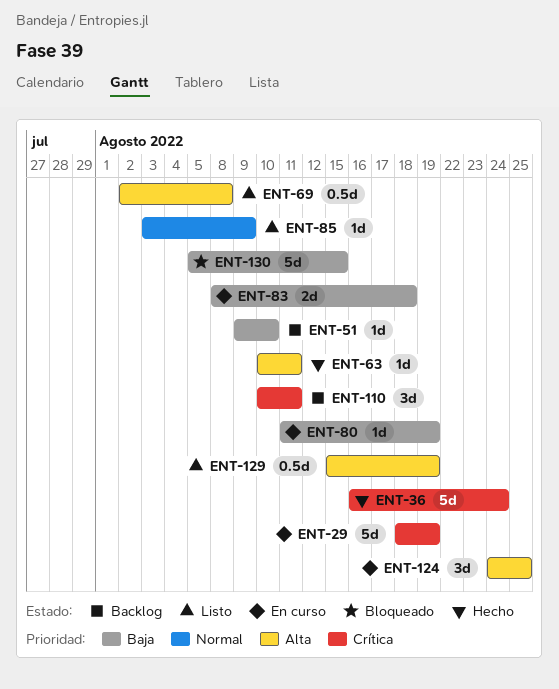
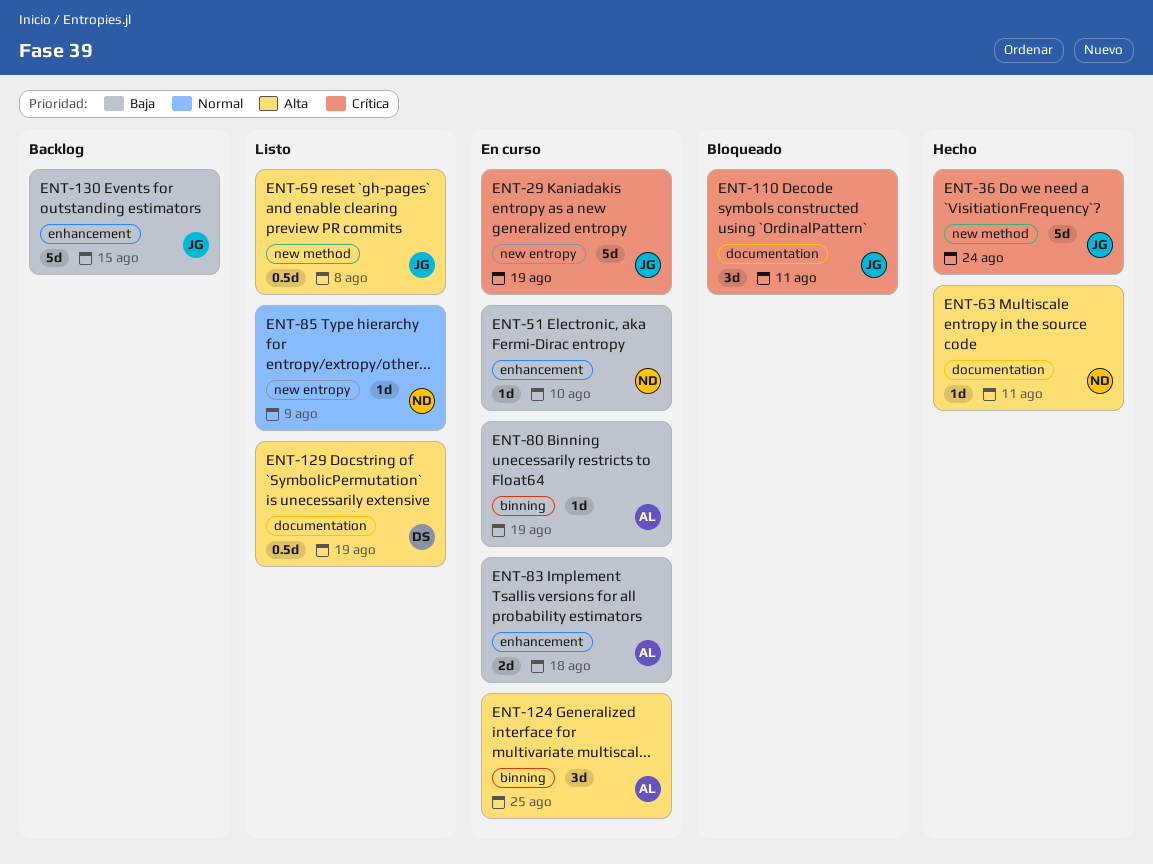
ENT-51, status: Backlog -> En curso
ENT-110, status: Backlog -> Bloqueado
ENT-130, status: Bloqueado -> Backlog

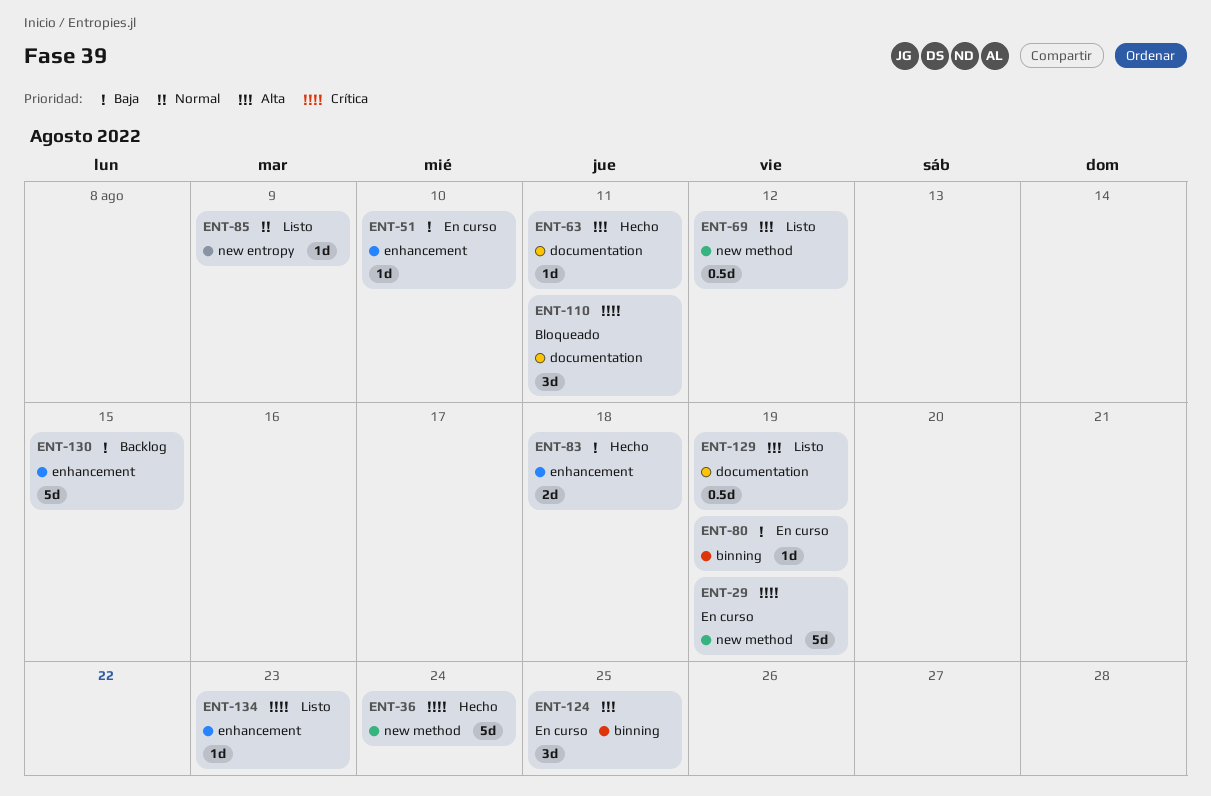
ENT-29, label: new entropy -> new method
ENT-69, due: Aug 8 -> Aug 12
ENT-83, status: En curso -> Hecho
ENT-134: none -> present

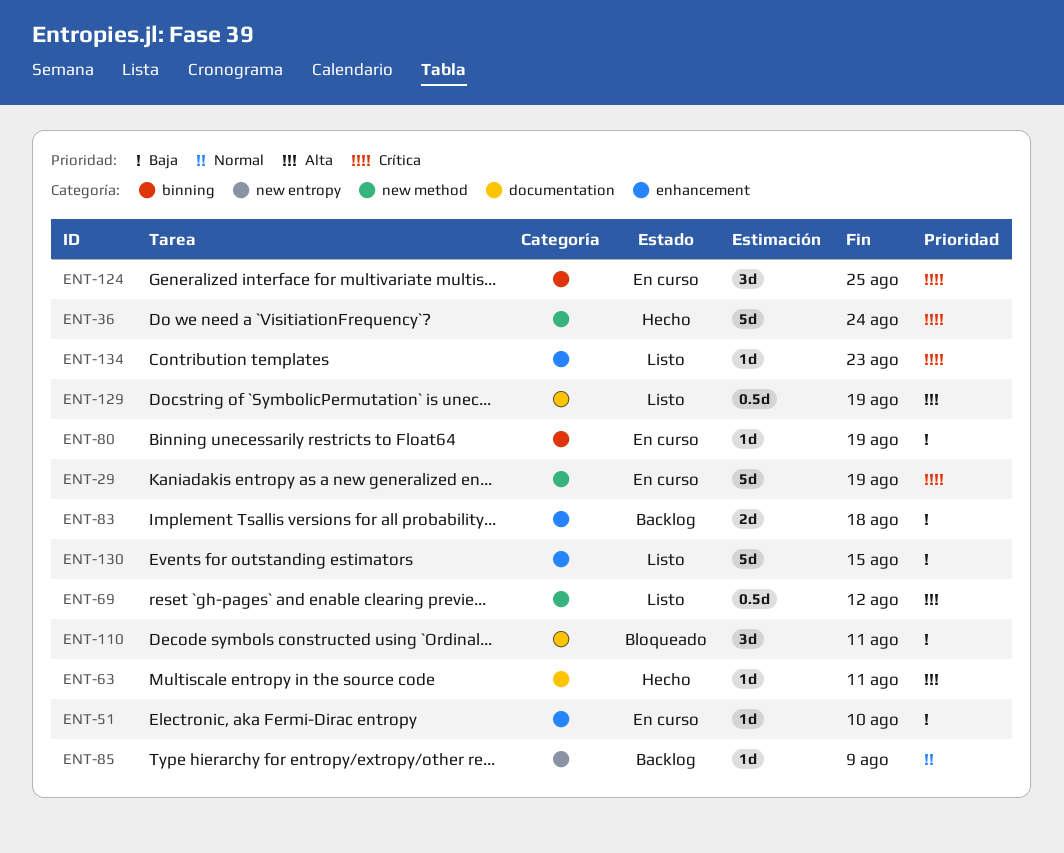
ENT-83, status: Hecho -> Backlog
ENT-85, status: Listo -> Backlog
ENT-110, priority: Crítica -> Baja
ENT-124, priority: Alta -> Crítica
ENT-130, status: Backlog -> Listo

